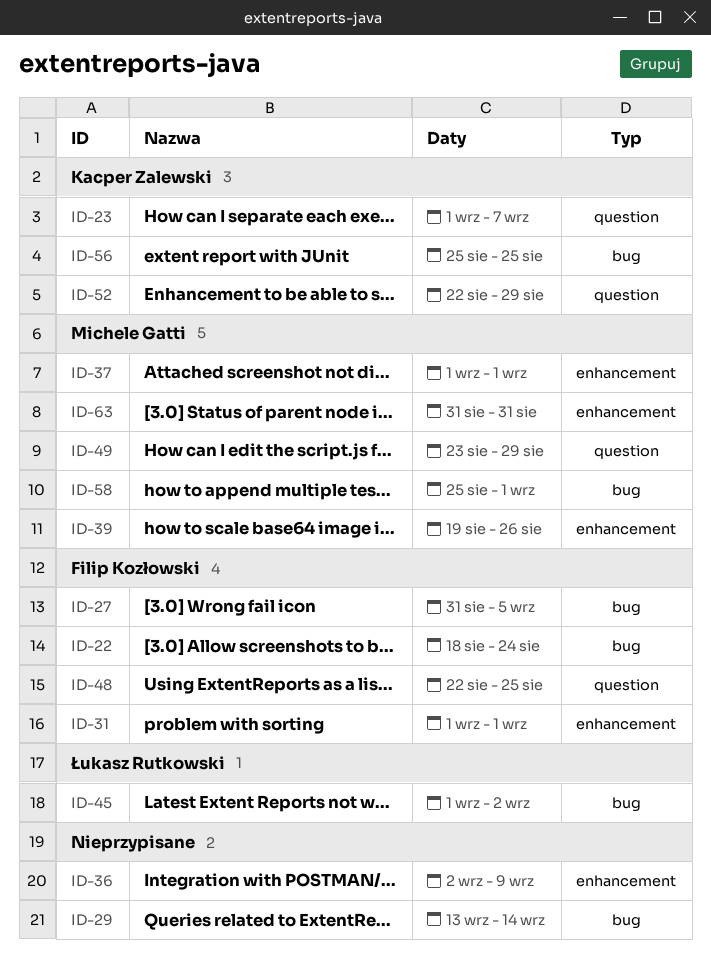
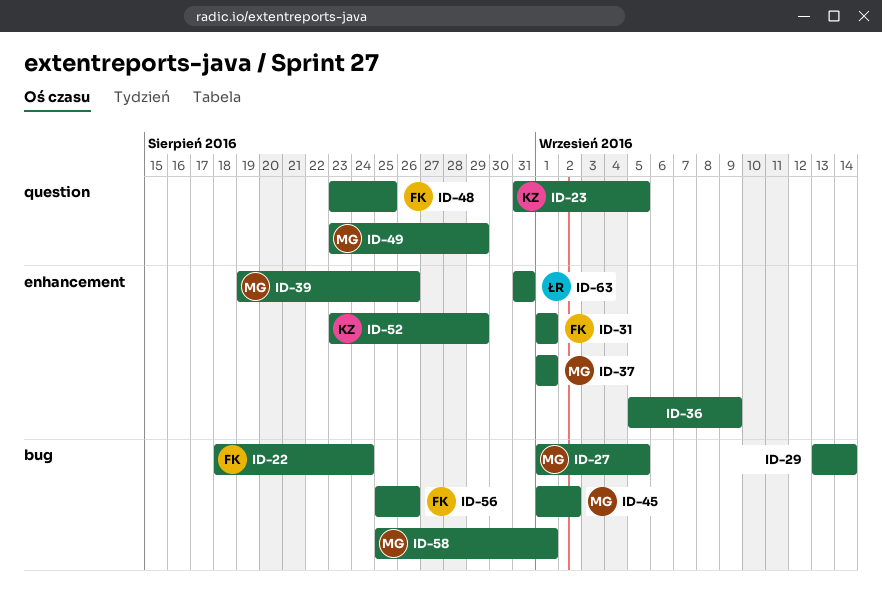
ID-23, start: Sep 1 -> Aug 31
ID-23, due: Sep 7 -> Sep 5
ID-27, owner: Filip Kozłowski -> Michele Gatti
ID-27, start: Aug 31 -> Sep 1
ID-36, start: Sep 2 -> Sep 5
ID-45, owner: Łukasz Rutkowski -> Michele Gatti
ID-48, start: Aug 22 -> Aug 23
ID-52, label: question -> enhancement
ID-52, start: Aug 22 -> Aug 23
ID-56, owner: Kacper Zalewski -> Filip Kozłowski
ID-56, due: Aug 25 -> Aug 26
ID-63, owner: Michele Gatti -> Łukasz Rutkowski

